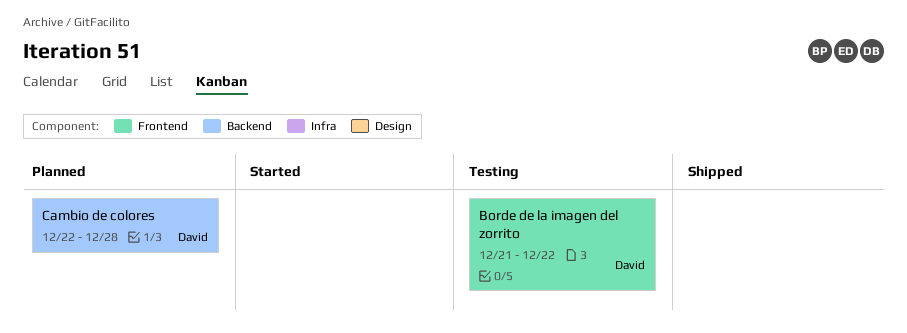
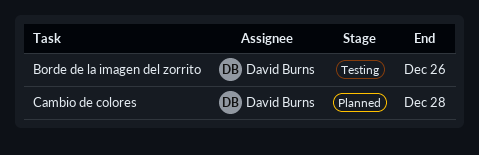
Borde de la imagen del zorrito, due: Dec 22 -> Dec 26

